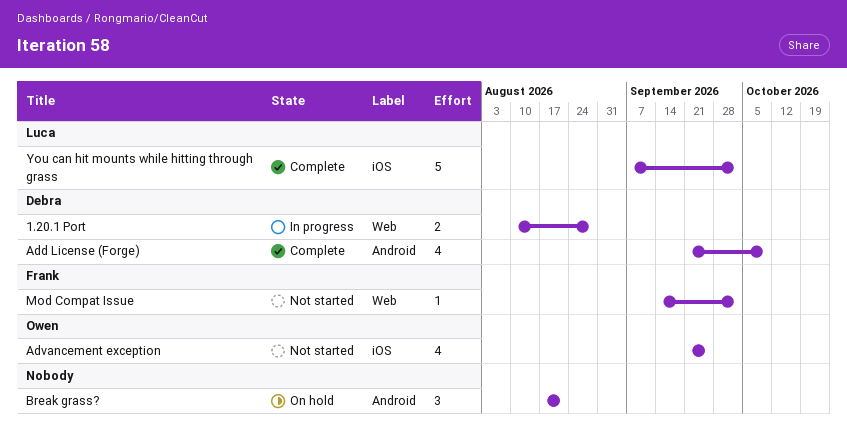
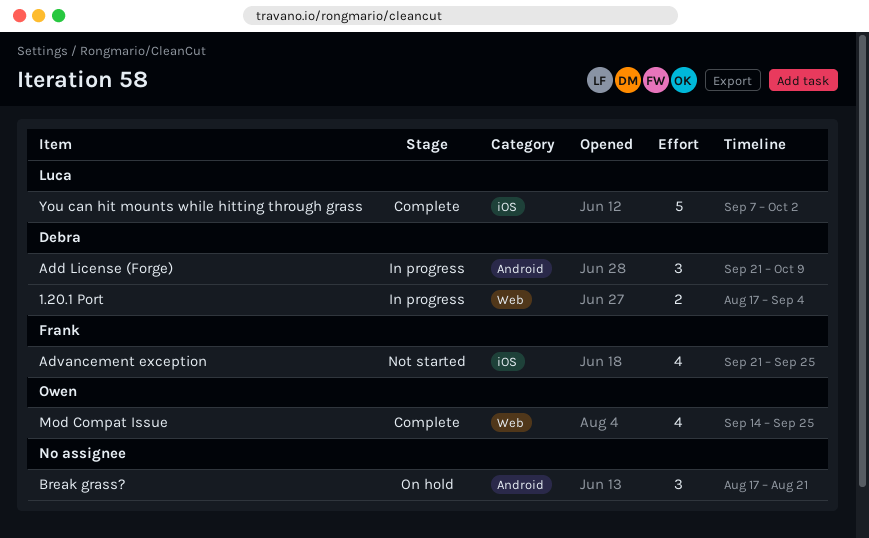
1.20.1 Port, start: Aug 10 -> Aug 17
1.20.1 Port, due: Aug 28 -> Sep 4
Add License (Forge), status: Complete -> In progress
Add License (Forge), estimate: 4 -> 3
Advancement exception, owner: Owen -> Frank
Mod Compat Issue, status: Not started -> Complete
Mod Compat Issue, owner: Frank -> Owen
Mod Compat Issue, estimate: 1 -> 4
Mod Compat Issue, due: Oct 2 -> Sep 25

